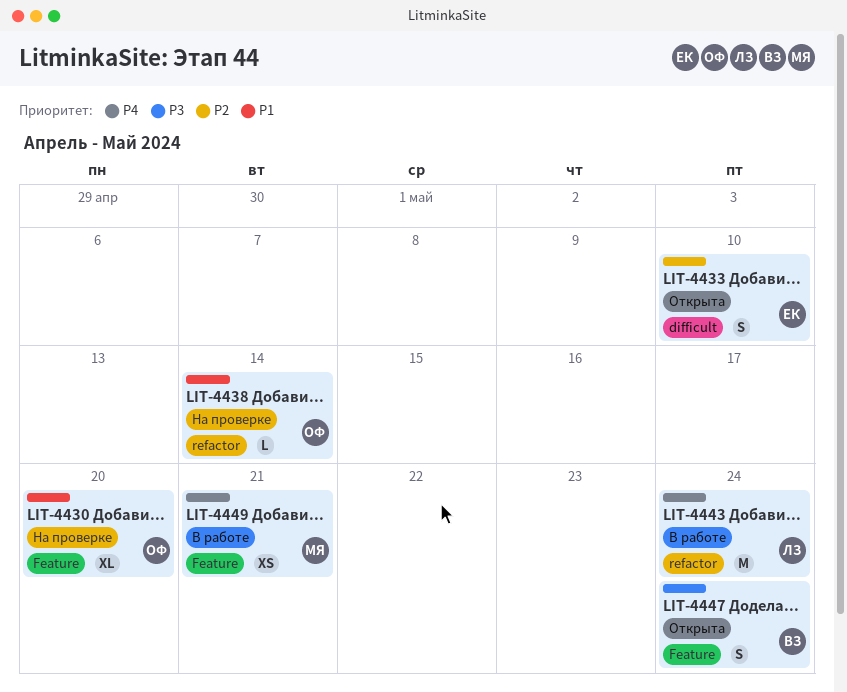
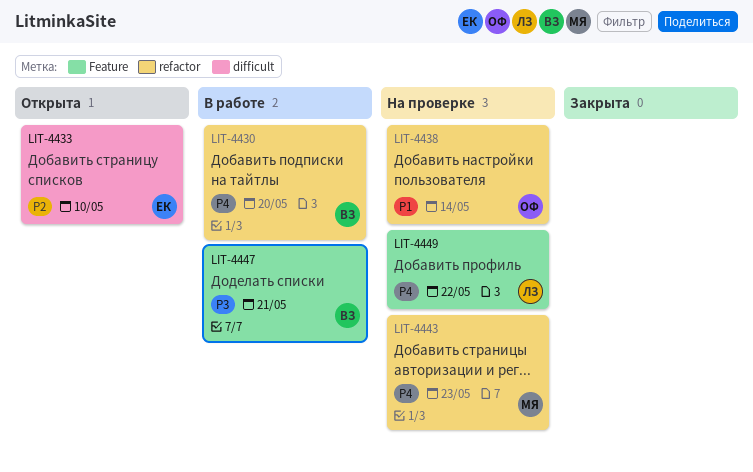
LIT-4430, status: На проверке -> В работе
LIT-4430, owner: ОФ -> ВЗ
LIT-4430, priority: P1 -> P4
LIT-4430, label: Feature -> refactor
LIT-4443, status: В работе -> На проверке
LIT-4443, owner: ЛЗ -> МЯ
LIT-4443, due: May 24 -> May 23
LIT-4447, status: Открыта -> В работе
LIT-4447, due: May 24 -> May 21
LIT-4449, status: В работе -> На проверке
LIT-4449, owner: МЯ -> ЛЗ
LIT-4449, due: May 21 -> May 22

